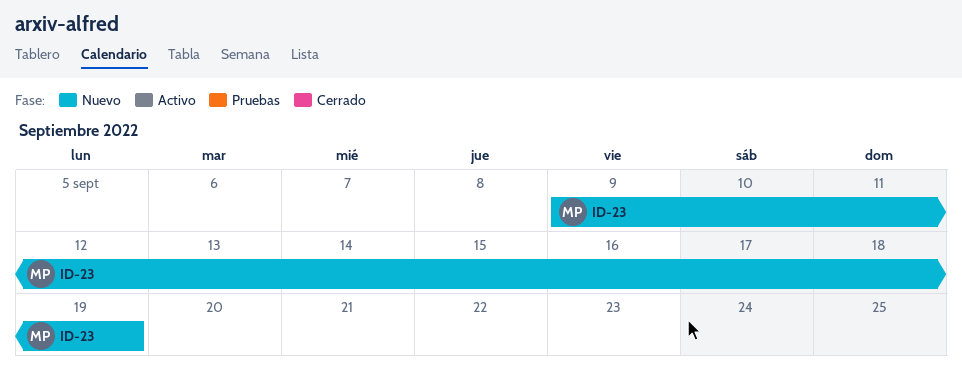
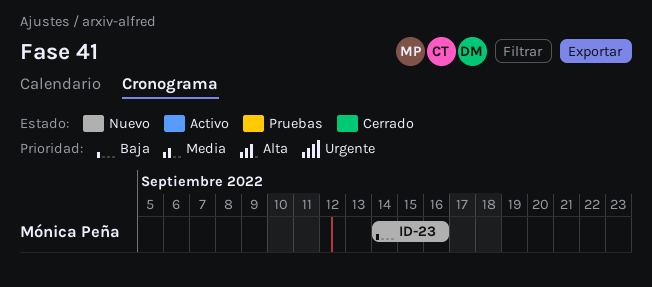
ID-23, start: Sep 9 -> Sep 14
ID-23, due: Sep 19 -> Sep 16

